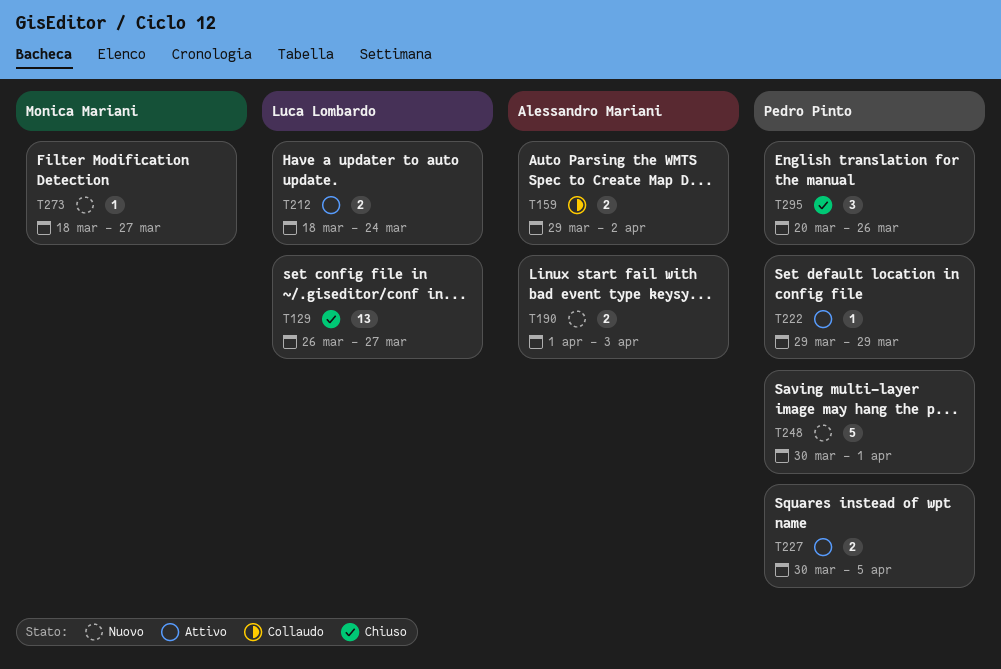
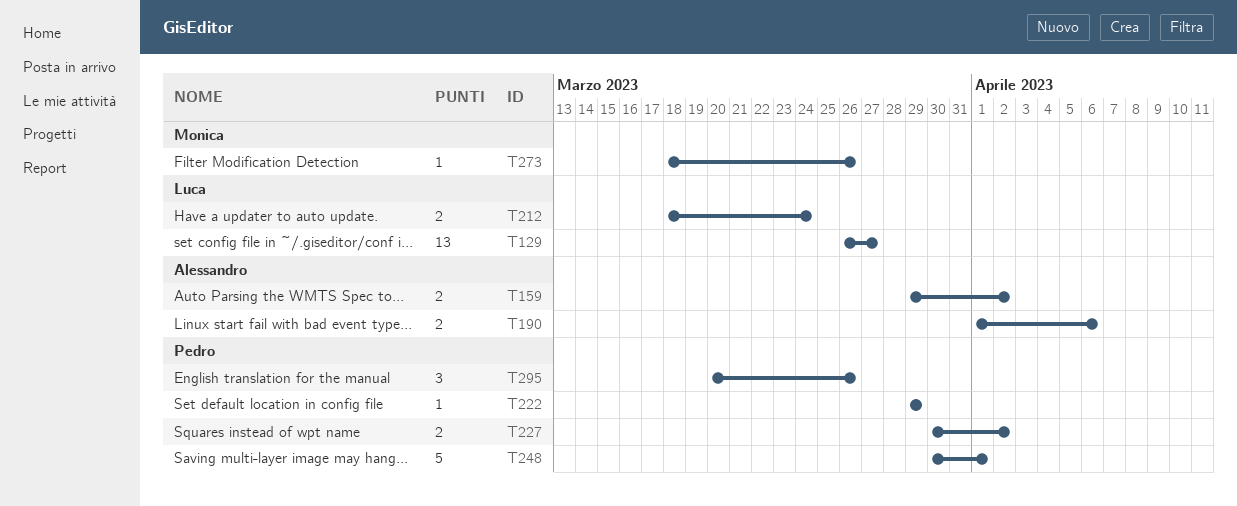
T190, due: Apr 3 -> Apr 6
T227, due: Apr 5 -> Apr 2
T273, due: Mar 27 -> Mar 26

